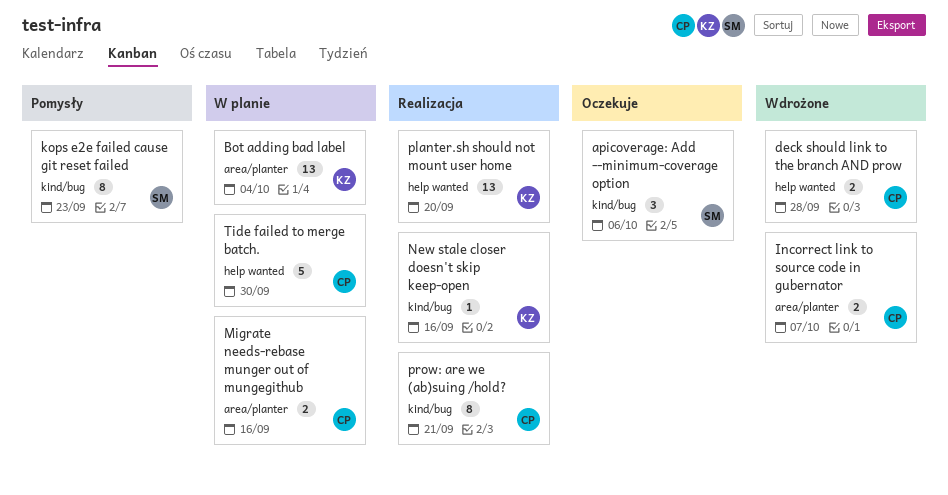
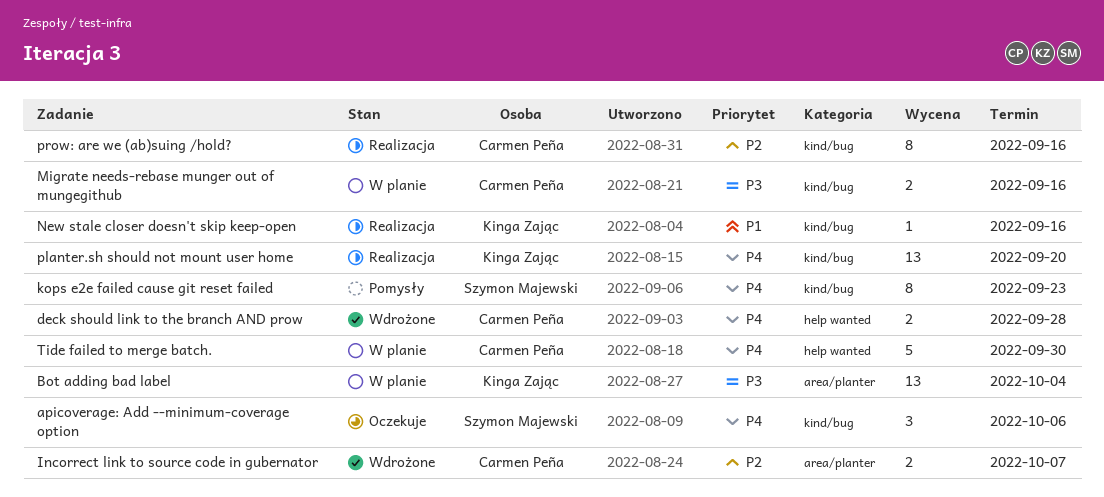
Migrate needs-rebase munger out of mungegithub, label: area/planter -> kind/bug
planter.sh should not mount user home, label: help wanted -> kind/bug
prow: are we (ab)suing /hold?, due: Sep 21 -> Sep 16

